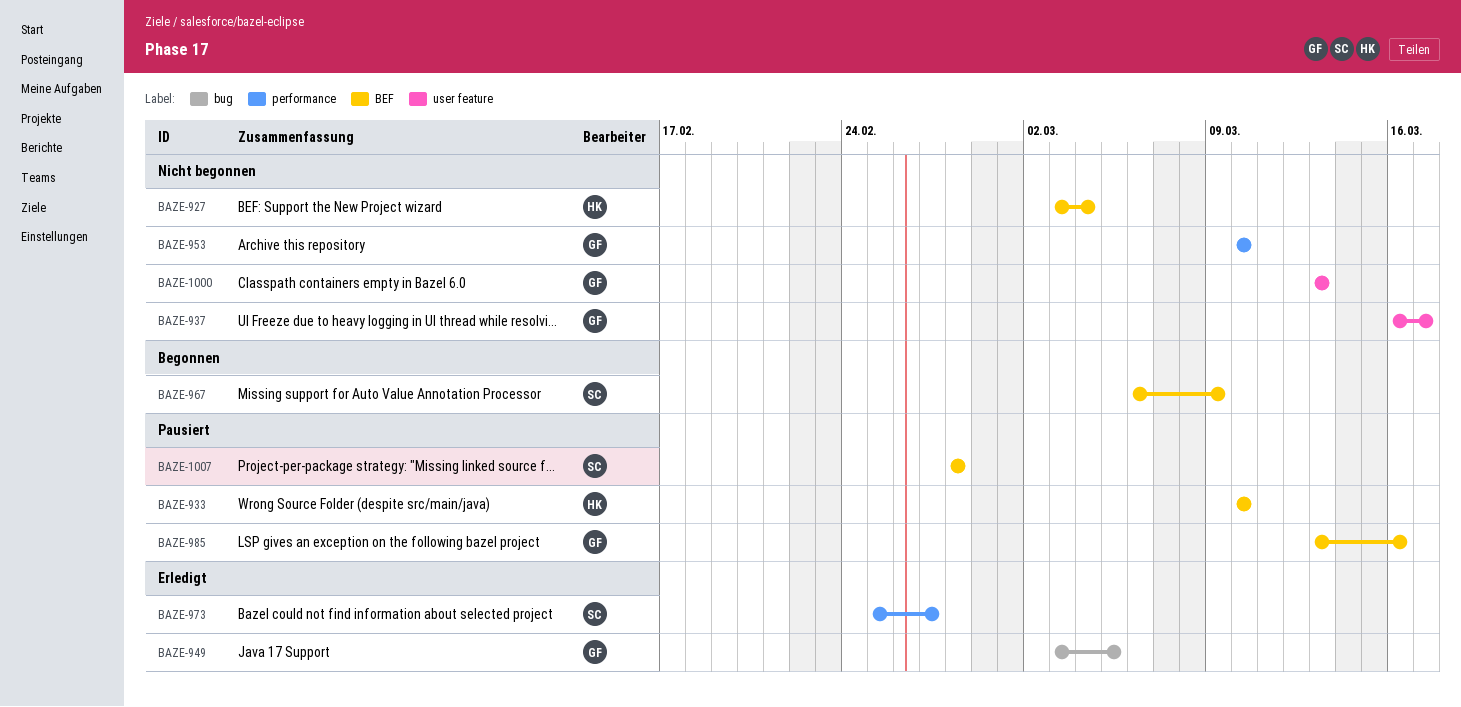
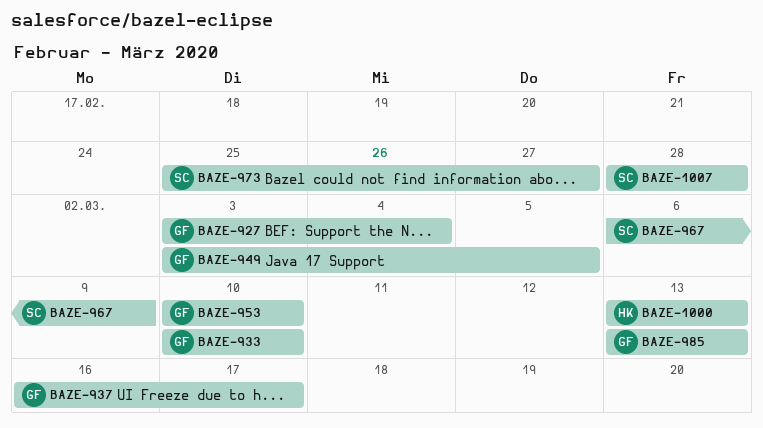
BAZE-927, owner: HK -> GF
BAZE-933, owner: HK -> GF
BAZE-985, due: Mar 16 -> Mar 13
BAZE-1000, owner: GF -> HK

